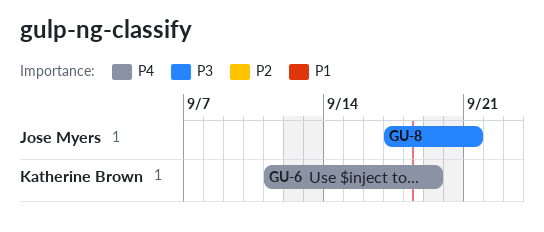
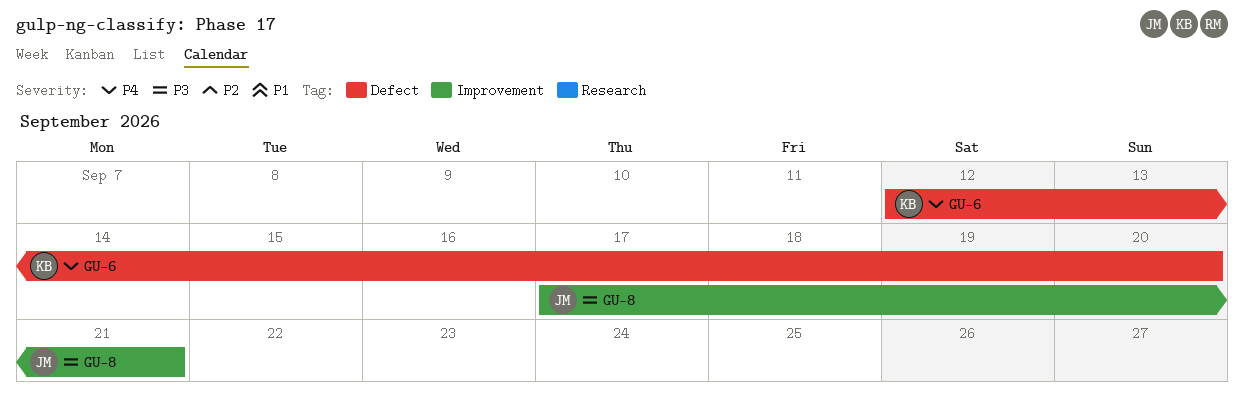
GU-6, start: Sep 11 -> Sep 12
GU-6, due: Sep 19 -> Sep 20

